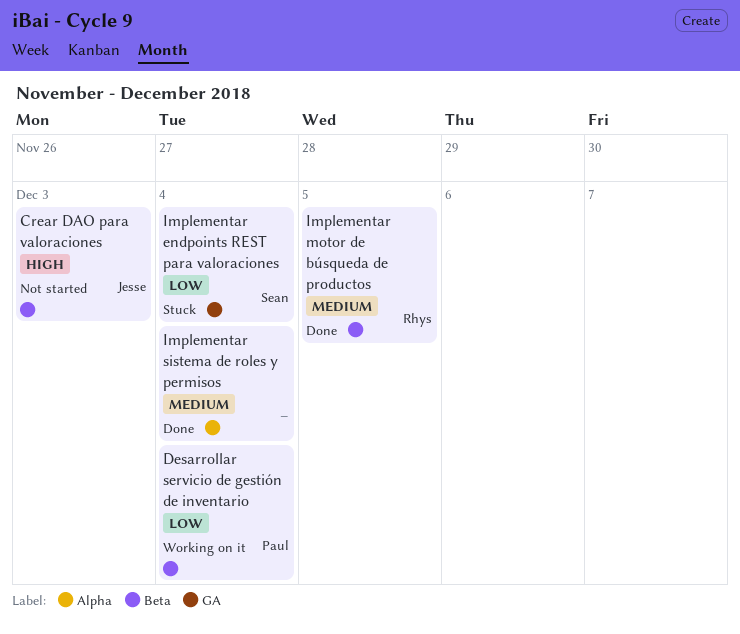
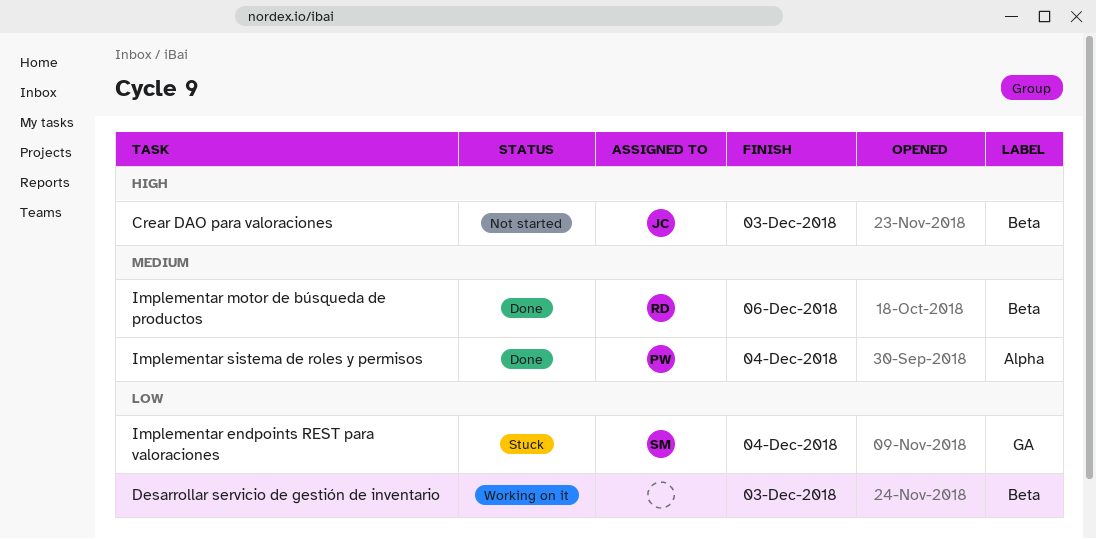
Desarrollar servicio de gestión de inventario, owner: Paul -> none
Desarrollar servicio de gestión de inventario, due: Dec 4 -> Dec 3
Implementar motor de búsqueda de productos, due: Dec 5 -> Dec 6
Implementar sistema de roles y permisos, owner: none -> Paul

